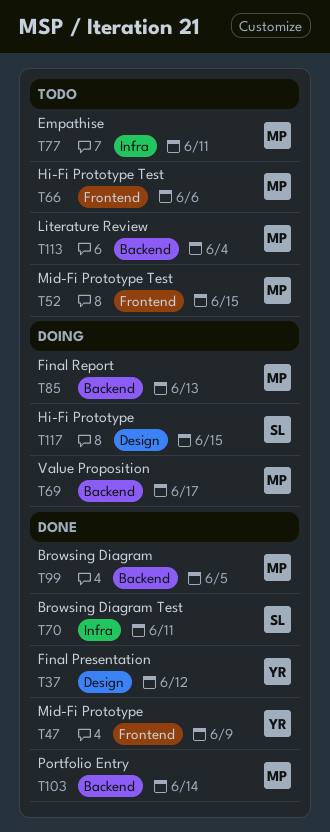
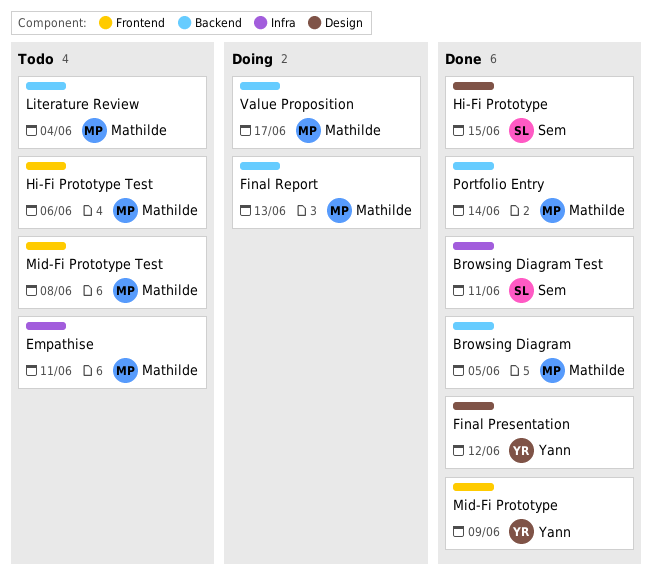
Hi-Fi Prototype, status: Doing -> Done
Mid-Fi Prototype Test, due: Jun 15 -> Jun 8

